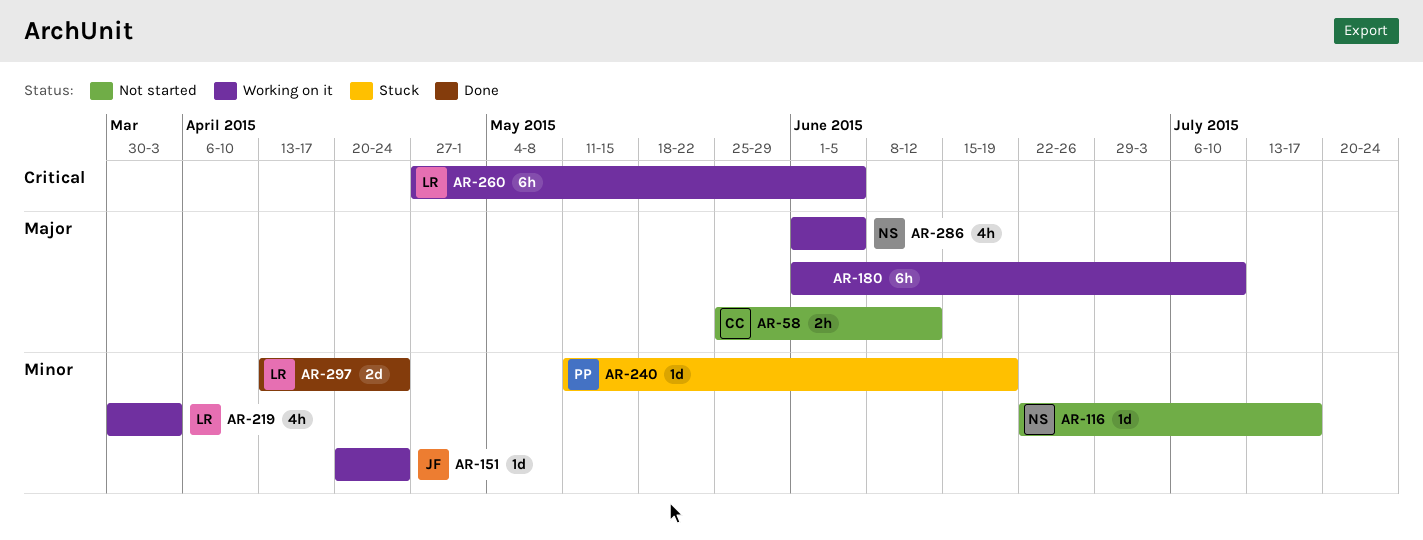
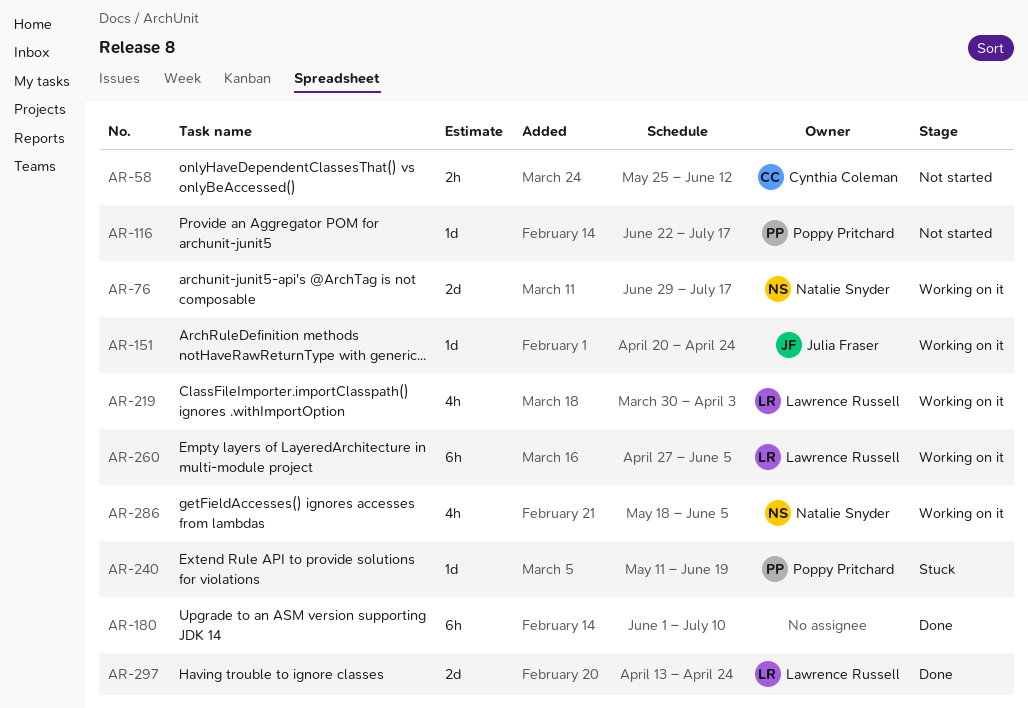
AR-76: none -> present
AR-116, owner: Natalie Snyder -> Poppy Pritchard
AR-180, status: Working on it -> Done
AR-286, start: Jun 1 -> May 18

